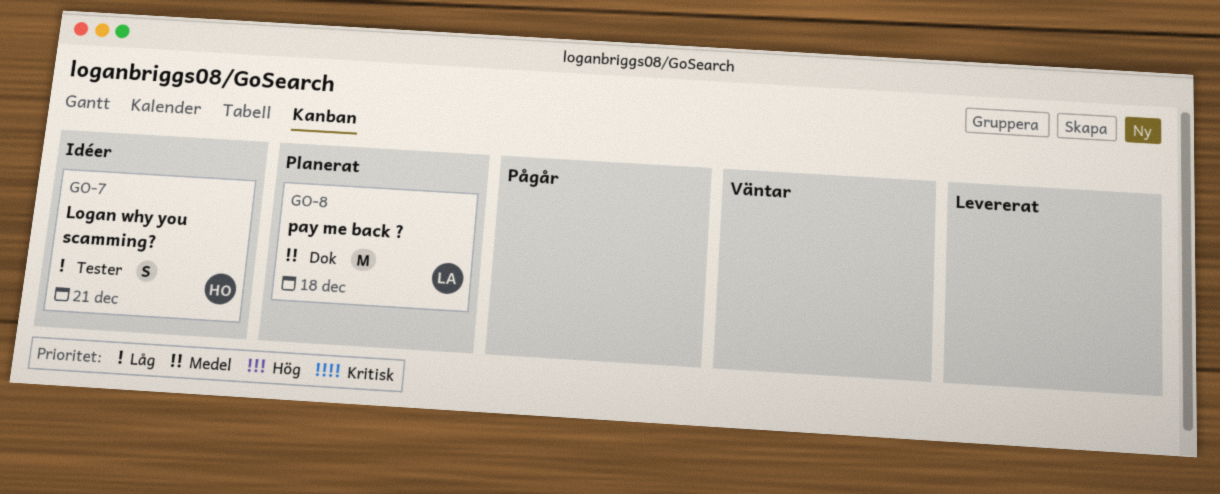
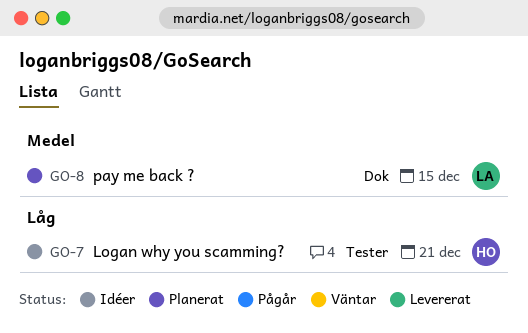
GO-8, due: Dec 18 -> Dec 15

